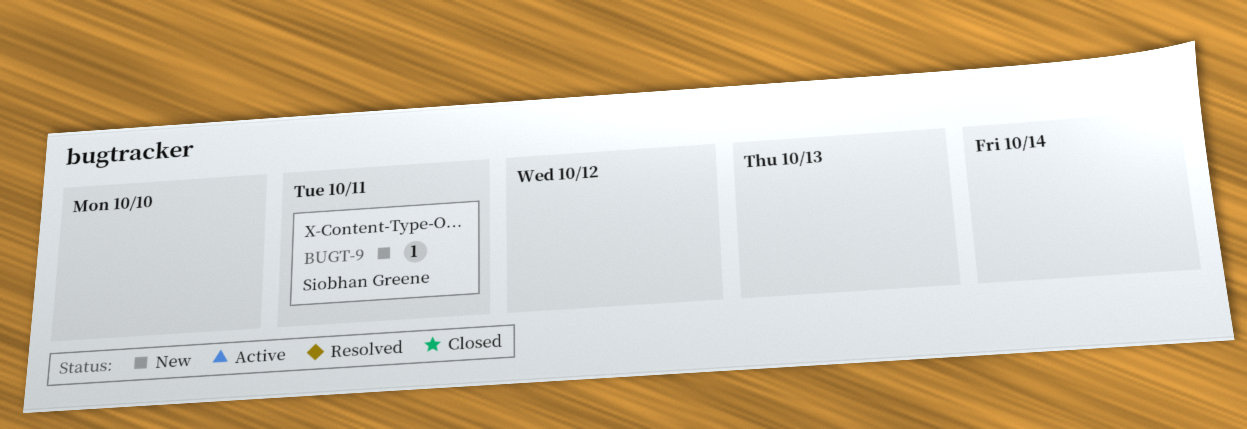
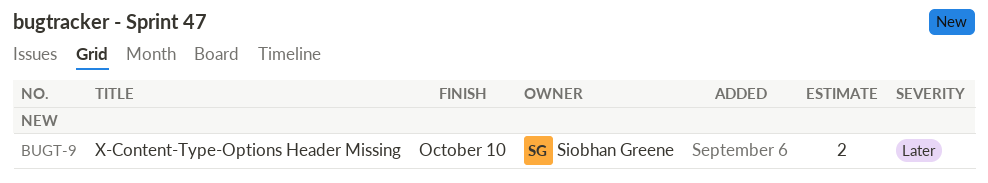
BUGT-9, estimate: 1 -> 2
BUGT-9, due: Oct 11 -> Oct 10

